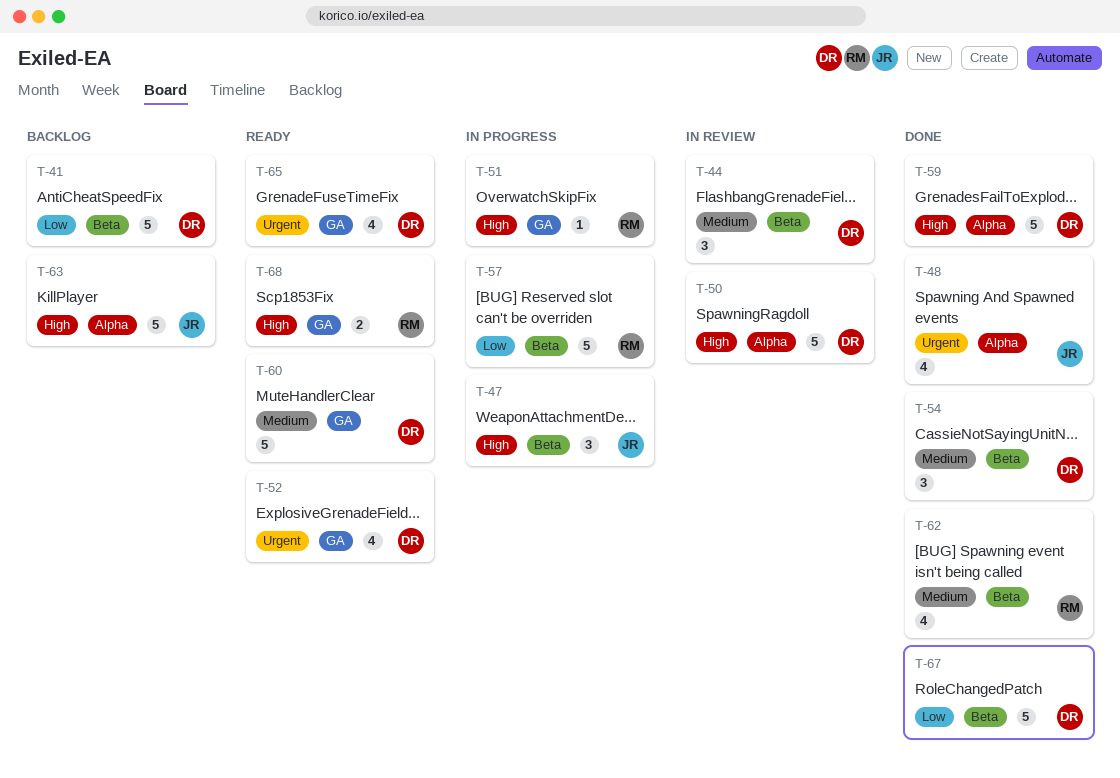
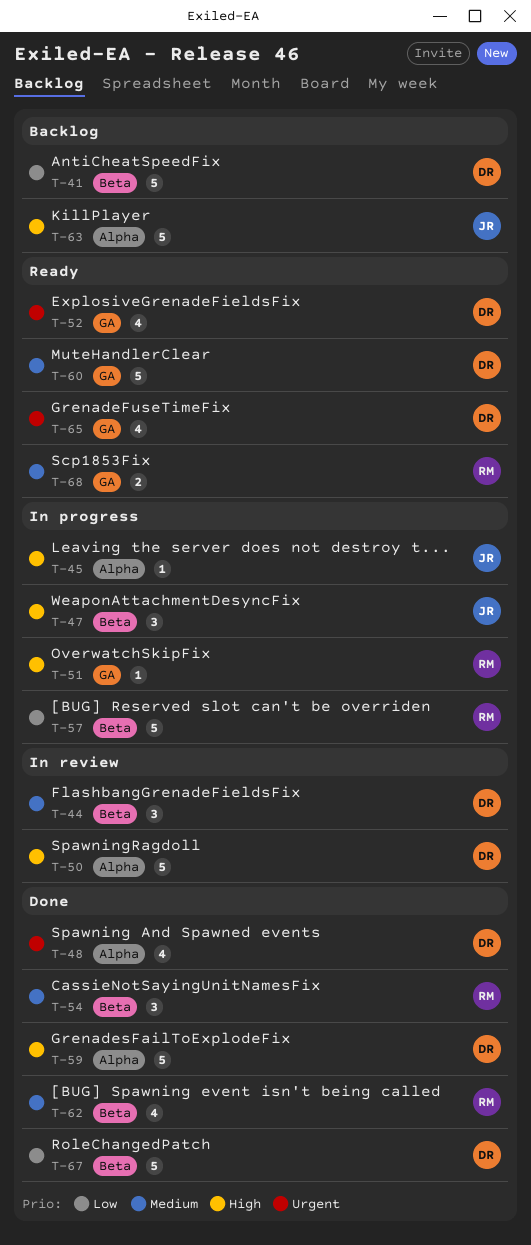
T-45: none -> present
T-48, owner: JR -> DR
T-54, owner: DR -> RM
T-68, priority: High -> Medium

